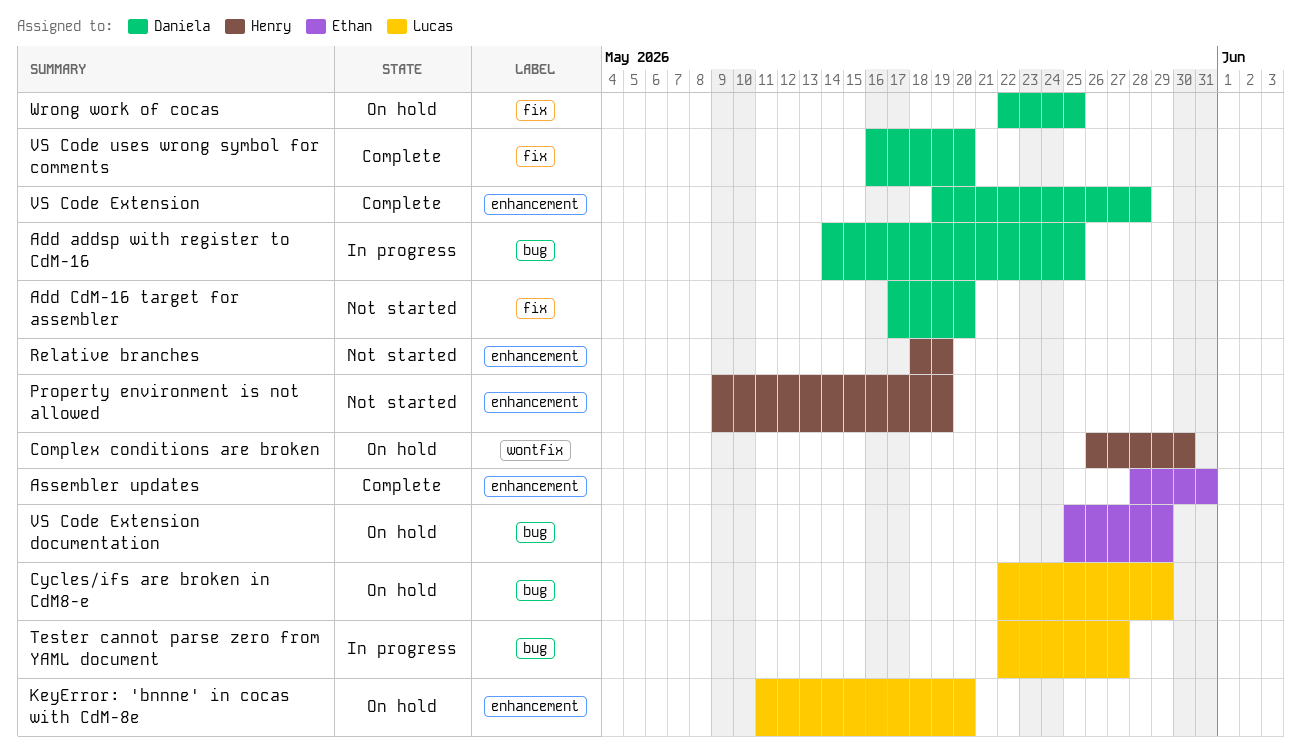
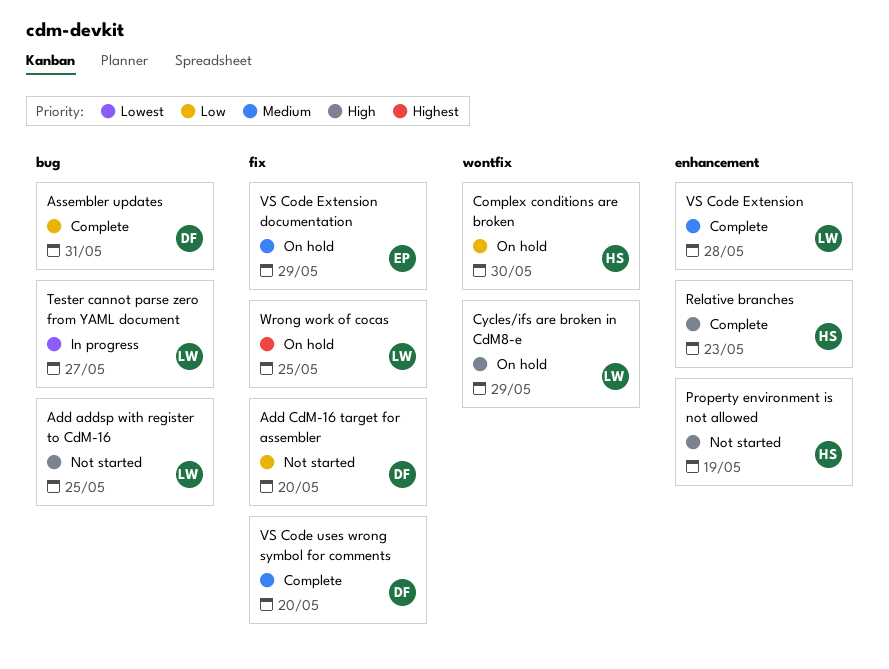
Add addsp with register to CdM-16, status: In progress -> Not started
Add addsp with register to CdM-16, owner: Daniela -> Lucas
Assembler updates, owner: Ethan -> Daniela
Assembler updates, label: enhancement -> bug
Cycles/ifs are broken in CdM8-e, label: bug -> wontfix
KeyError: 'bnnne' in cocas with CdM-8e: present -> none
Relative branches, status: Not started -> Complete
Relative branches, due: May 19 -> May 23
VS Code Extension, owner: Daniela -> Lucas
VS Code Extension documentation, label: bug -> fix
Wrong work of cocas, owner: Daniela -> Lucas

